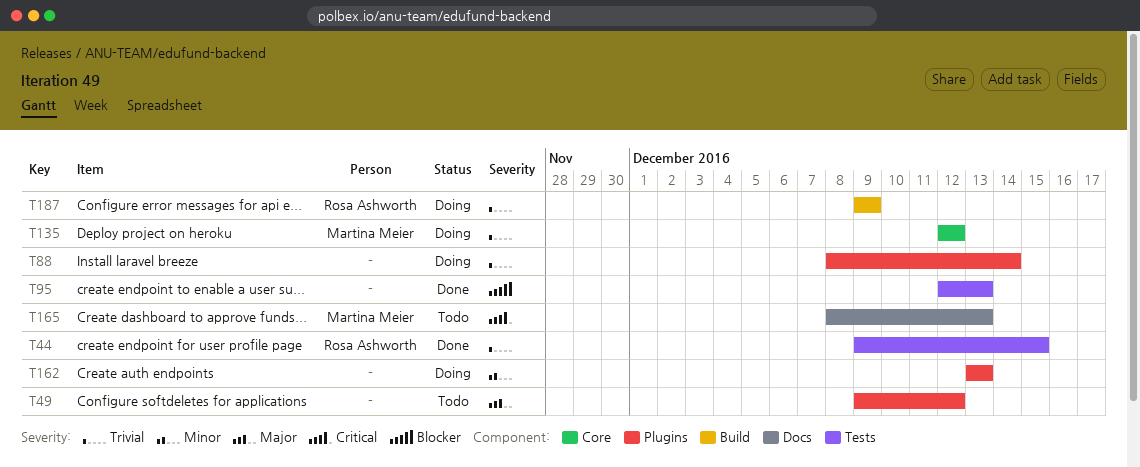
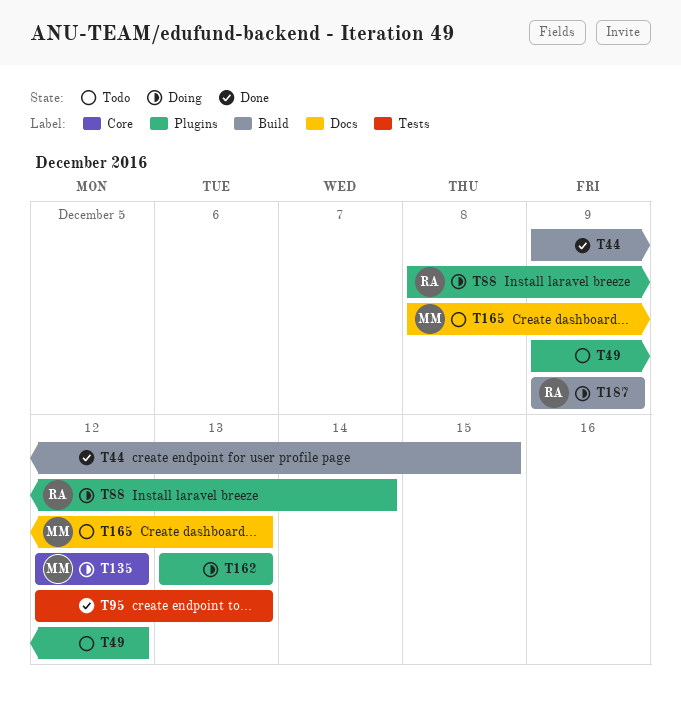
T44, owner: Rosa Ashworth -> none
T44, label: Tests -> Build
T88, owner: none -> Rosa Ashworth

